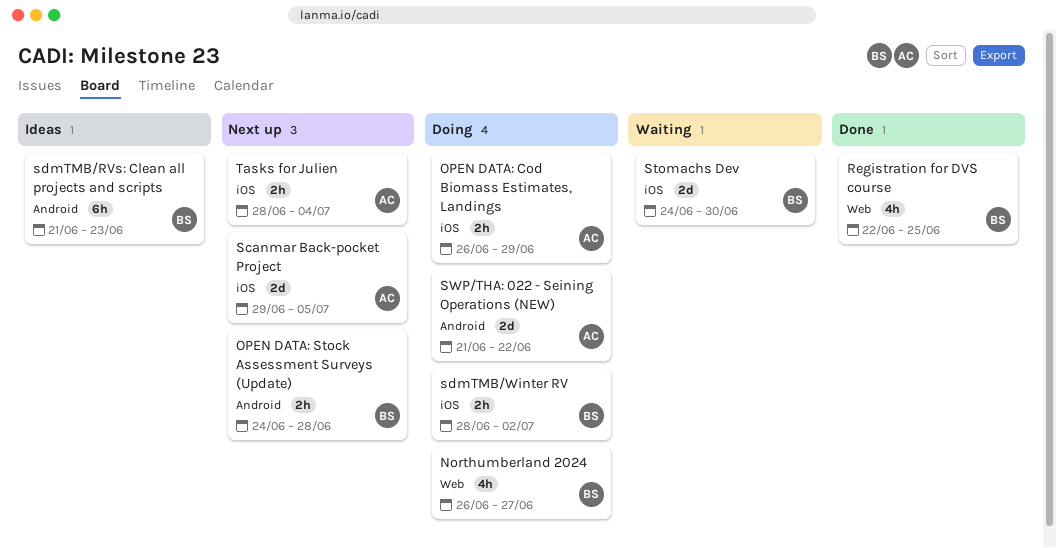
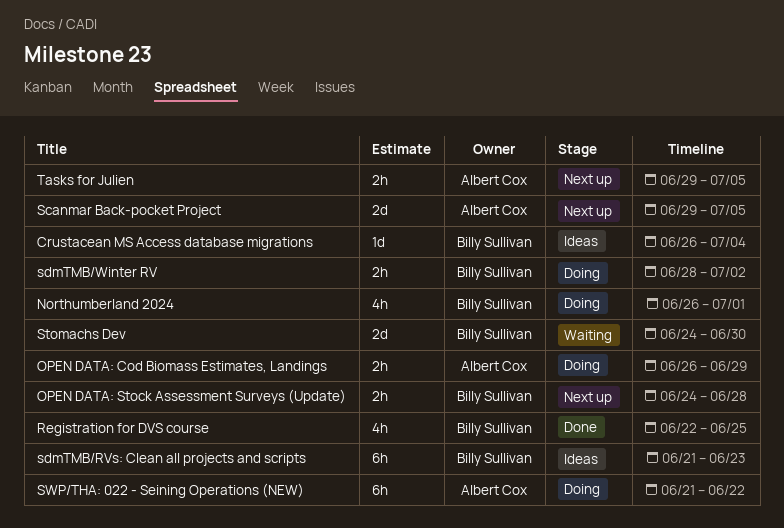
Crustacean MS Access database migrations: none -> present
Northumberland 2024, due: Jun 27 -> Jul 1
SWP/THA: 022 - Seining Operations (NEW), estimate: 2d -> 6h
Tasks for Julien, start: Jun 28 -> Jun 29
Tasks for Julien, due: Jul 4 -> Jul 5

